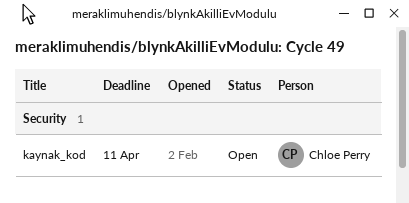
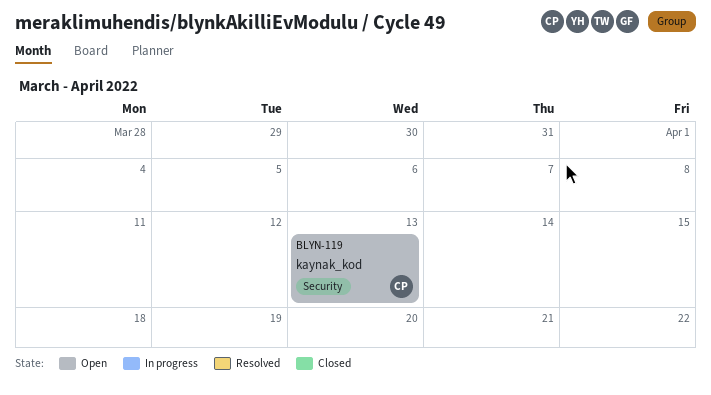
kaynak_kod, due: Apr 11 -> Apr 13

